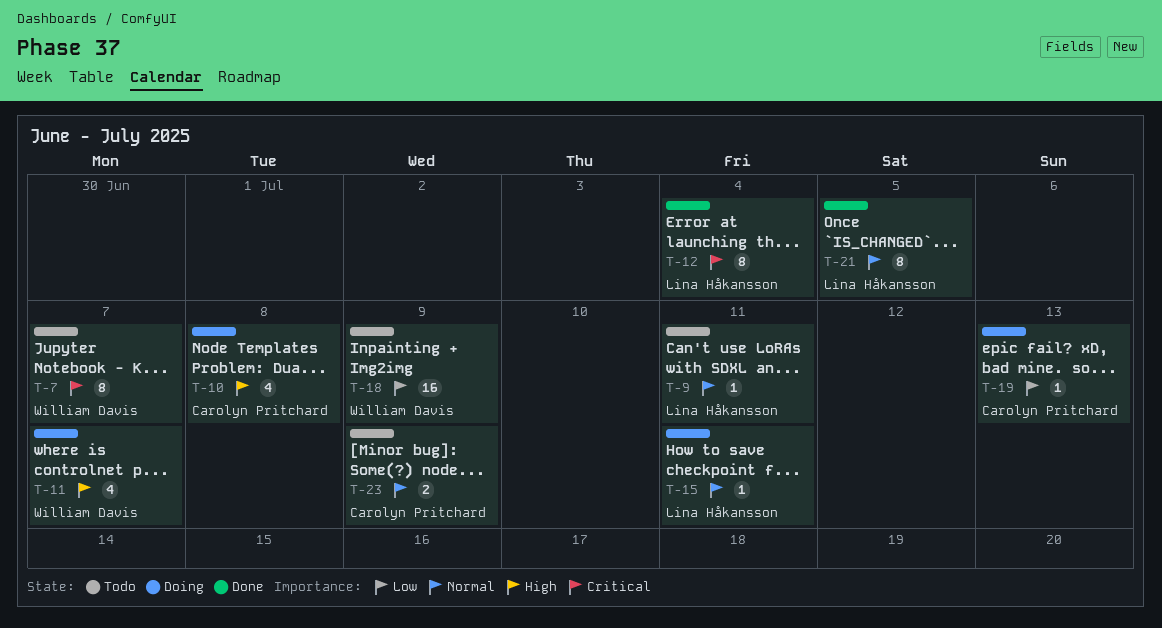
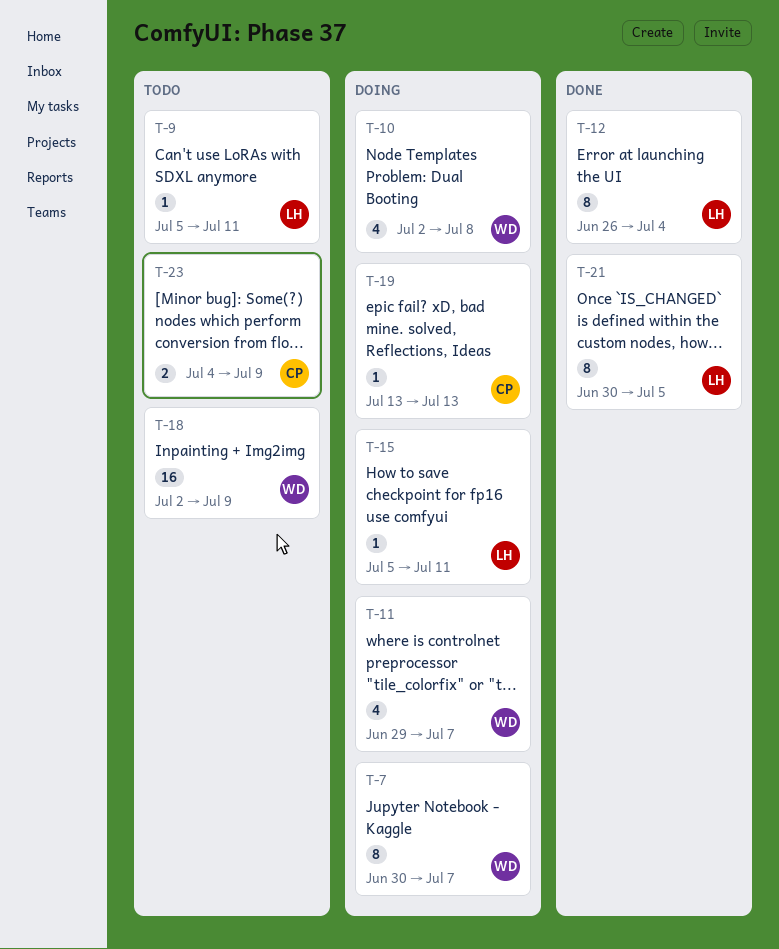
T-7, status: Todo -> Doing
T-10, owner: Carolyn Pritchard -> William Davis

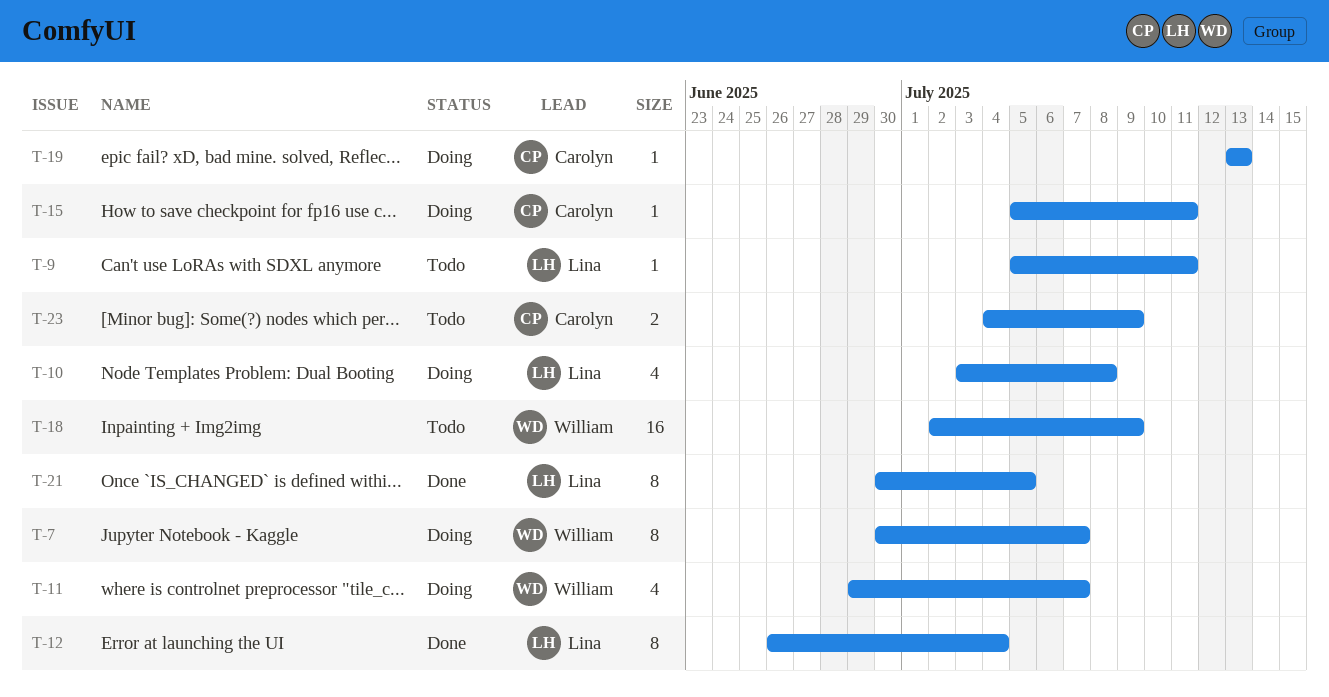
T-10, owner: William -> Lina
T-10, start: Jul 2 -> Jul 3
T-15, owner: Lina -> Carolyn

